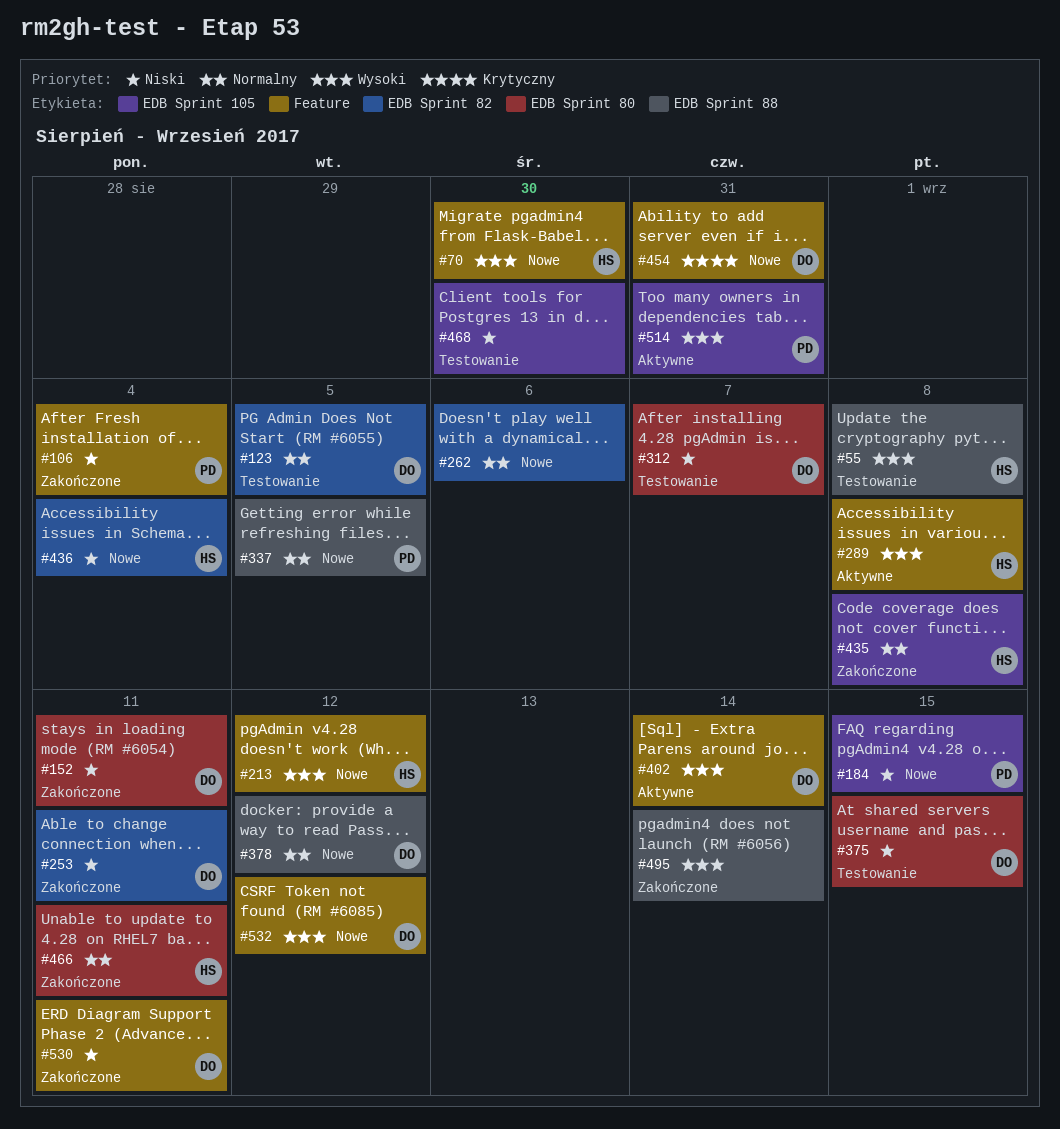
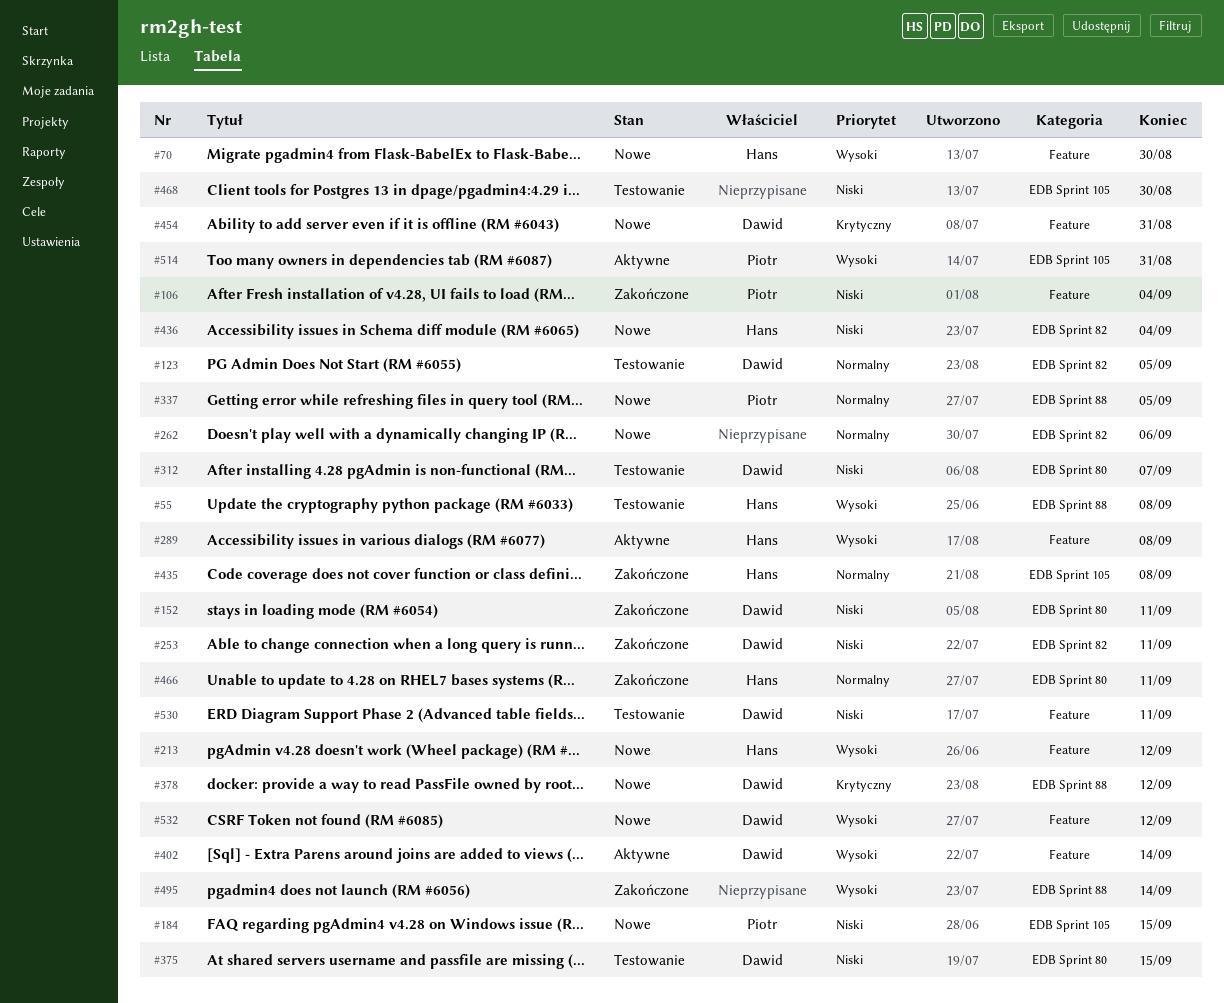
#378, priority: Normalny -> Krytyczny
#530, status: Zakończone -> Testowanie

